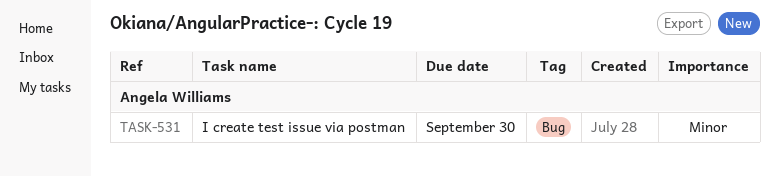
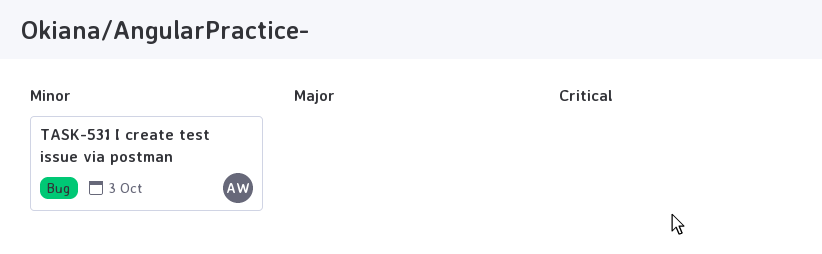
TASK-531, due: Sep 30 -> Oct 3

